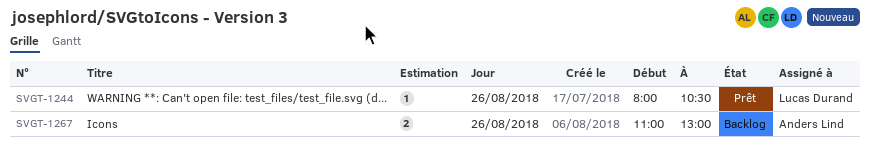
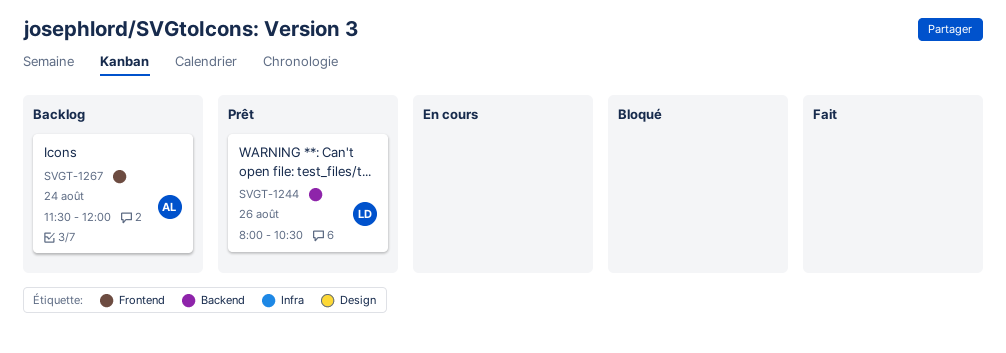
SVGT-1267, day: Aug 26 -> Aug 24
SVGT-1267, begins: 11:00 -> 11:30
SVGT-1267, ends: 13:00 -> 12:00

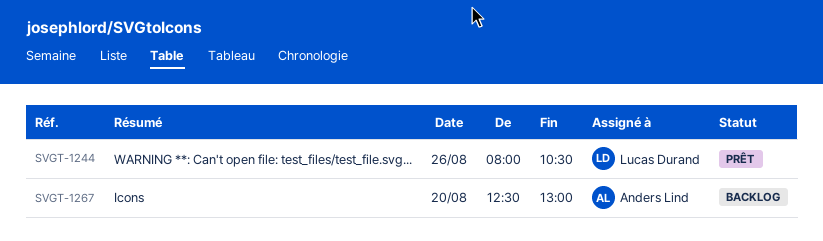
SVGT-1267, day: Aug 24 -> Aug 20
SVGT-1267, begins: 11:30 -> 12:30
SVGT-1267, ends: 12:00 -> 13:00

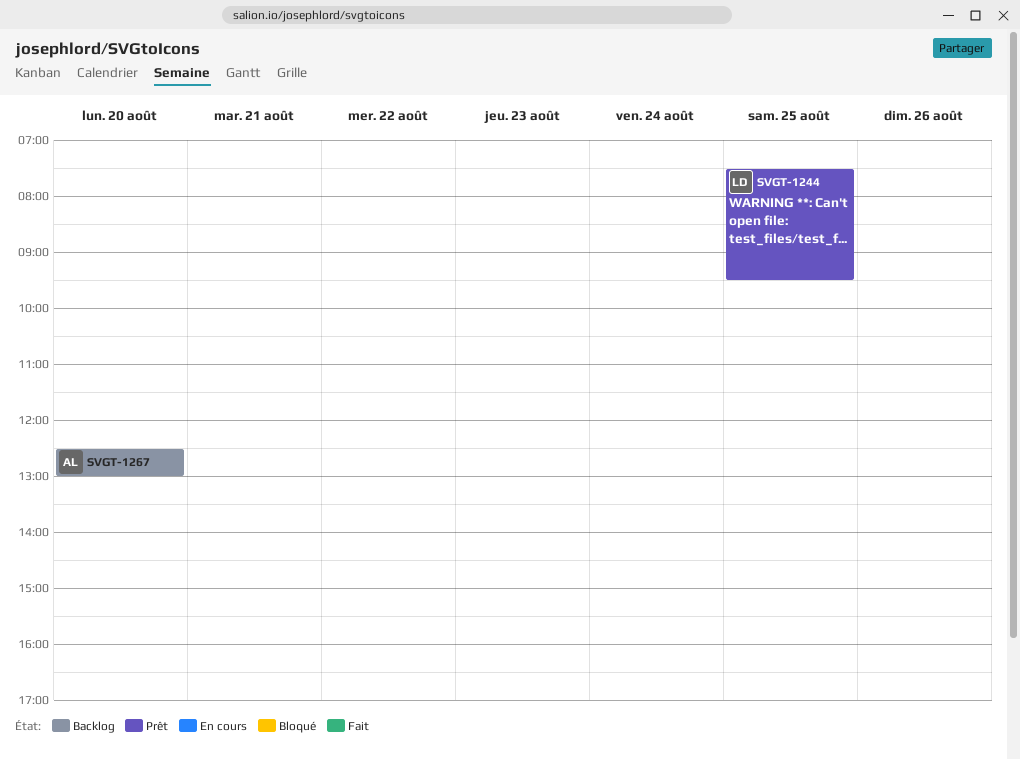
SVGT-1244, day: Aug 26 -> Aug 25
SVGT-1244, begins: 08:00 -> 07:30
SVGT-1244, ends: 10:30 -> 09:30

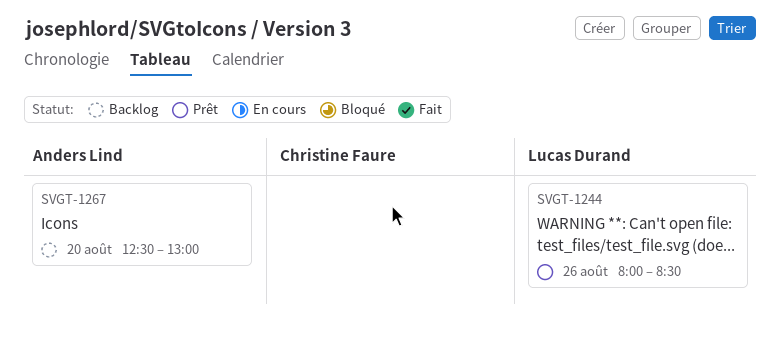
SVGT-1244, day: Aug 25 -> Aug 26
SVGT-1244, begins: 07:30 -> 08:00
SVGT-1244, ends: 09:30 -> 08:30

